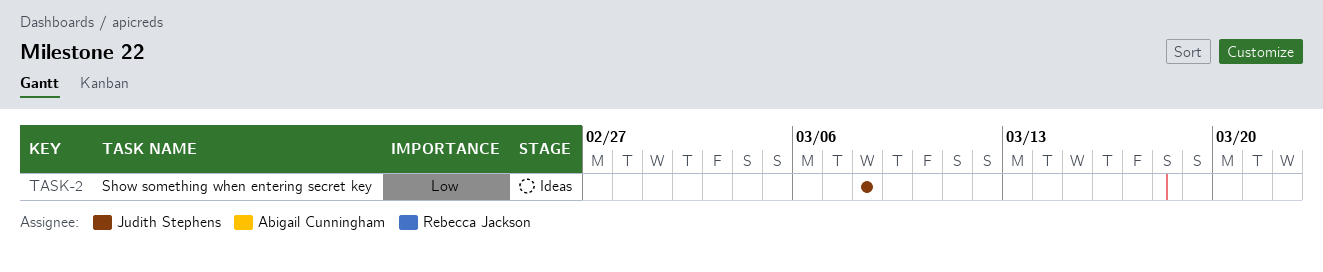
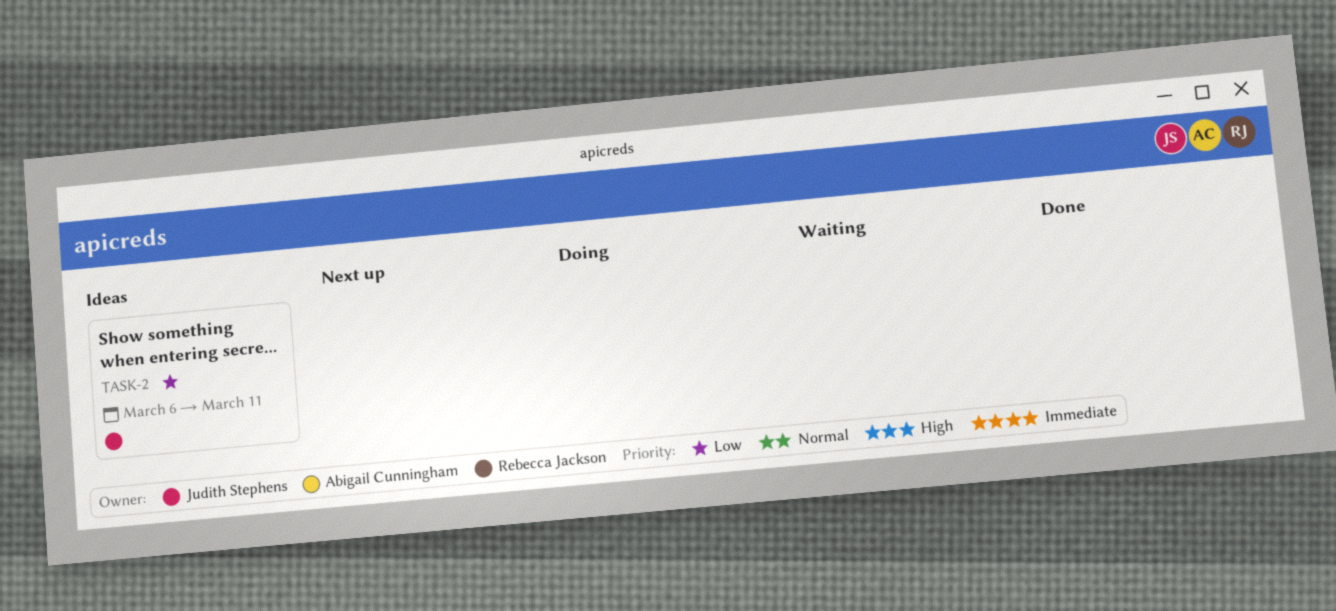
TASK-2, start: Mar 8 -> Mar 6
TASK-2, due: Mar 8 -> Mar 11

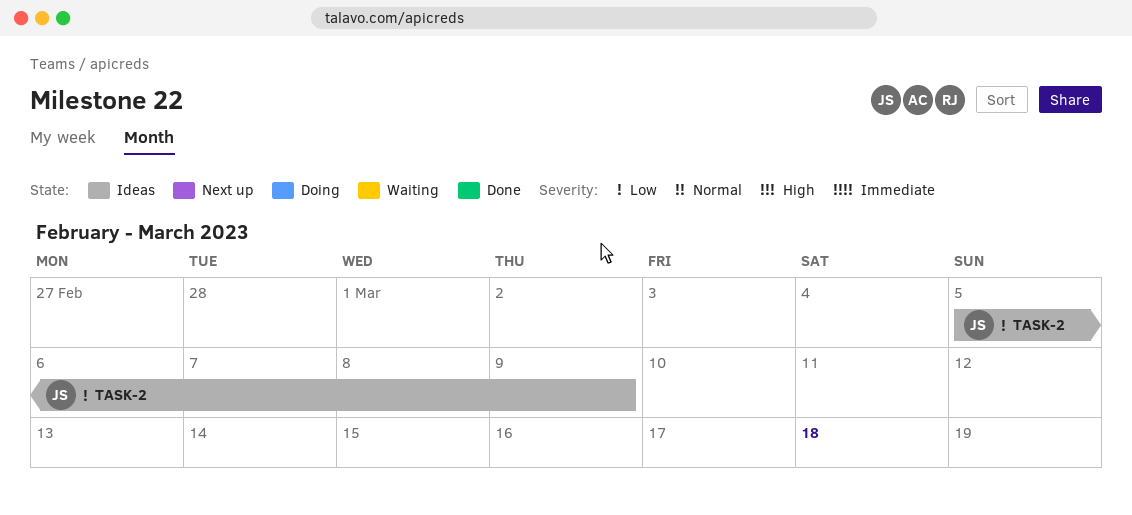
TASK-2, start: Mar 6 -> Mar 5
TASK-2, due: Mar 11 -> Mar 9

